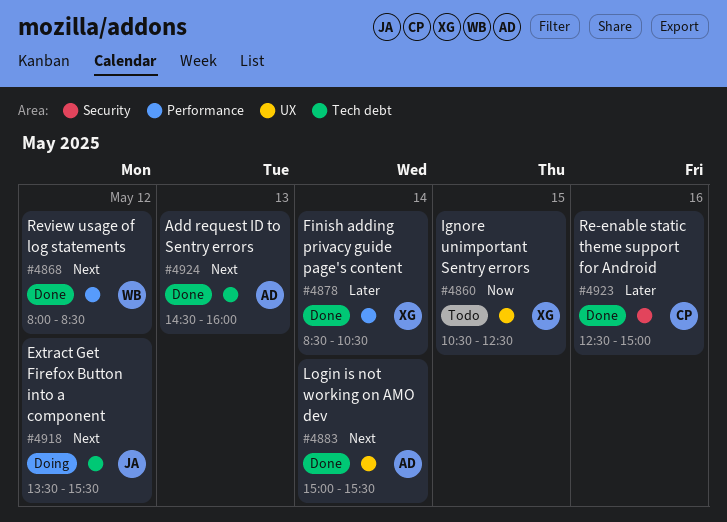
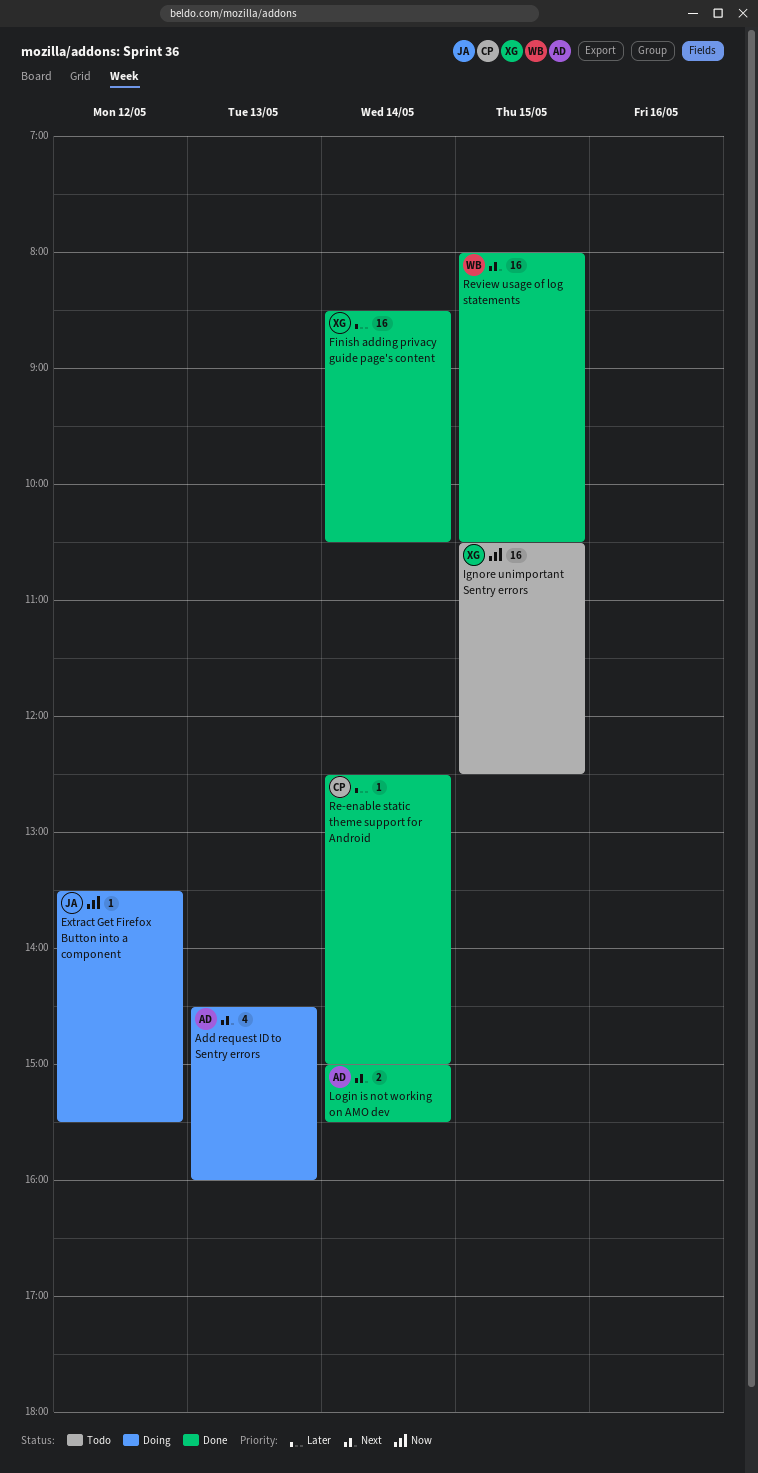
Add request ID to Sentry errors, status: Done -> Doing
Extract Get Firefox Button into a component, priority: Next -> Now
Re-enable static theme support for Android, day: May 16 -> May 14
Review usage of log statements, day: May 12 -> May 15
Review usage of log statements, ends: 08:30 -> 10:30

